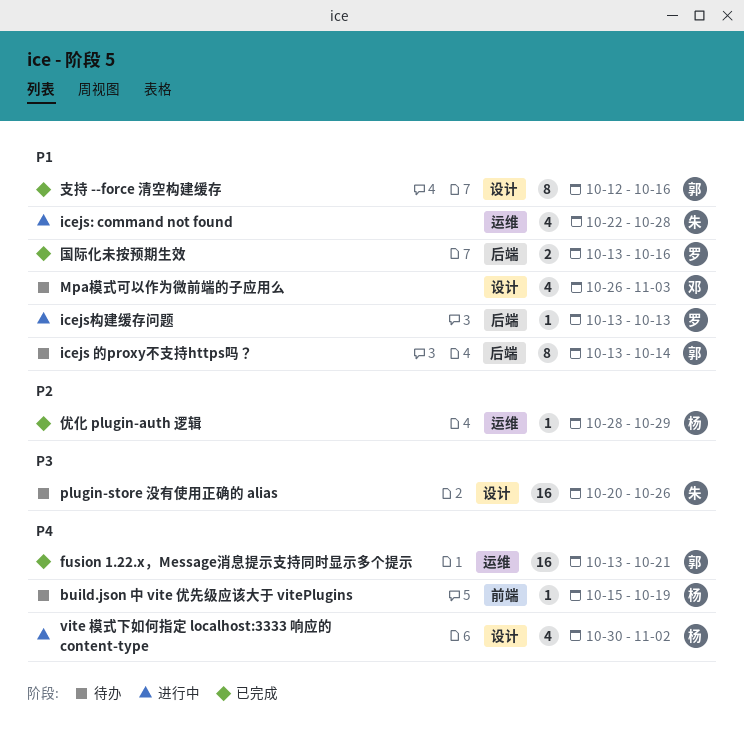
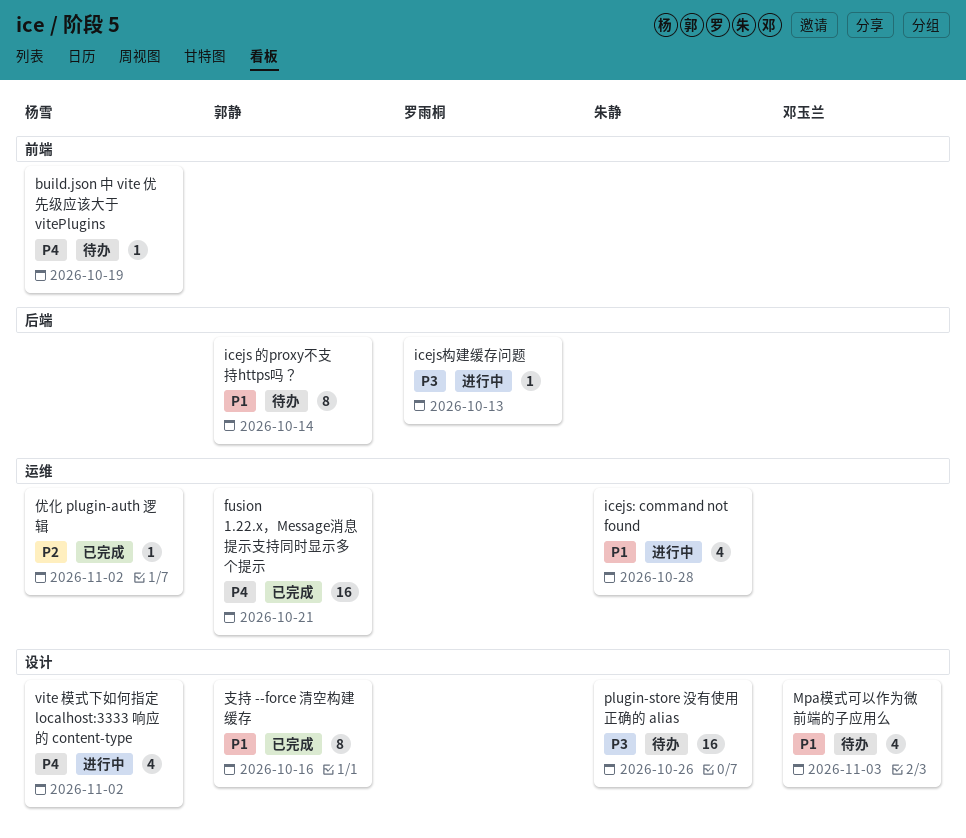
icejs构建缓存问题, priority: P1 -> P3
优化 plugin-auth 逻辑, due: Oct 29 -> Nov 2
国际化未按预期生效: present -> none

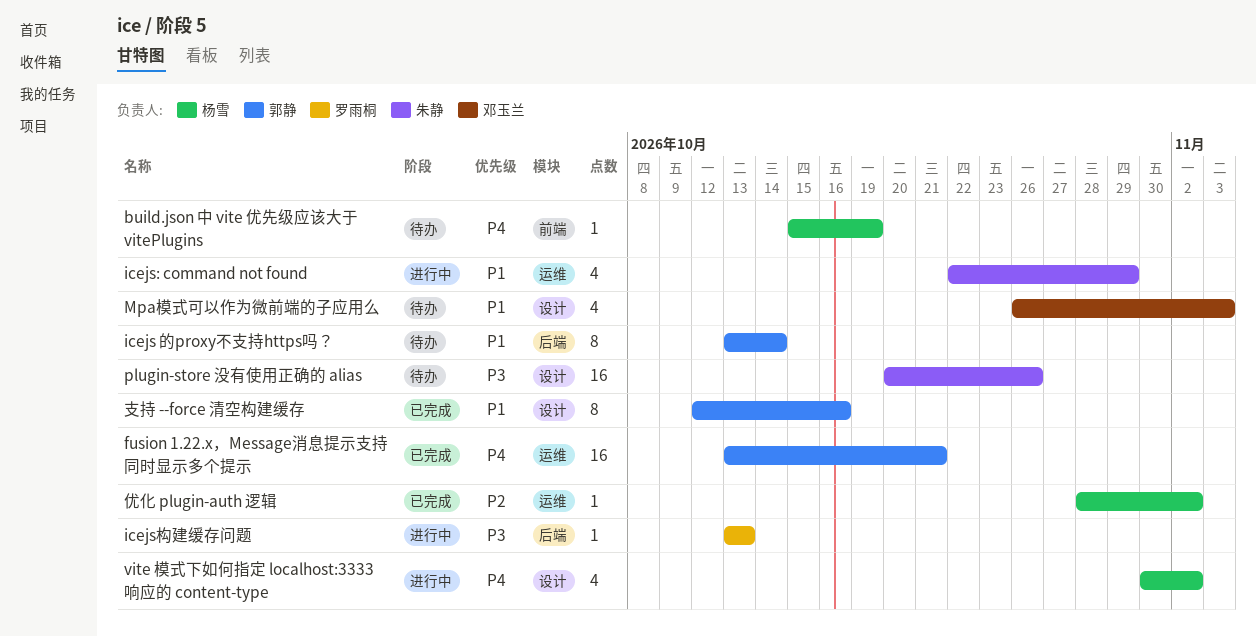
icejs: command not found, due: Oct 28 -> Oct 29

